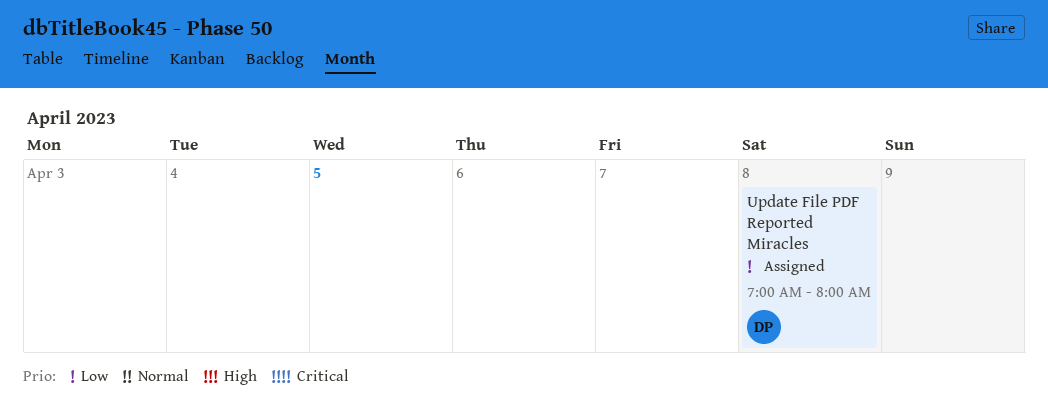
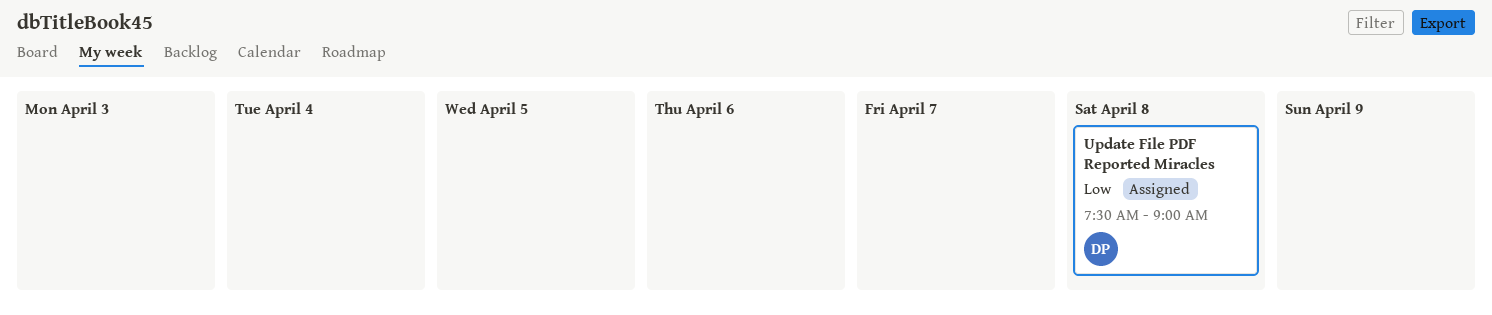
Update File PDF Reported Miracles, begins: 07:00 -> 07:30
Update File PDF Reported Miracles, ends: 08:00 -> 09:00

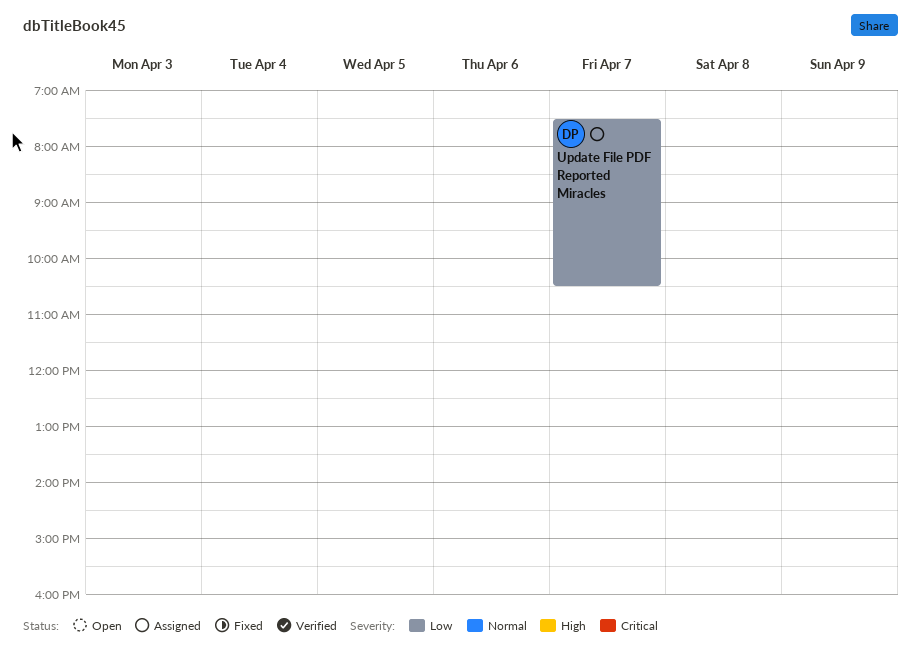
Update File PDF Reported Miracles, day: Apr 8 -> Apr 7
Update File PDF Reported Miracles, ends: 09:00 -> 10:30

